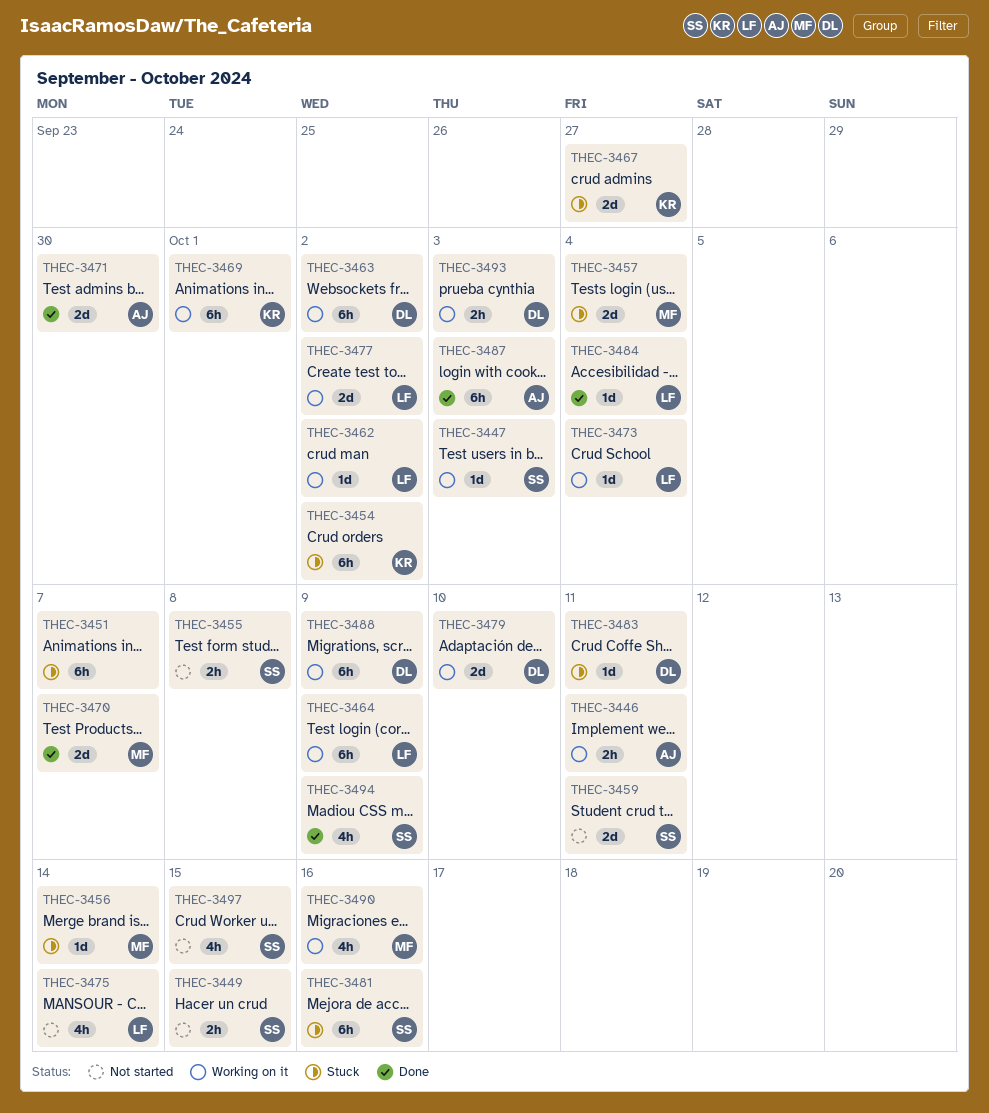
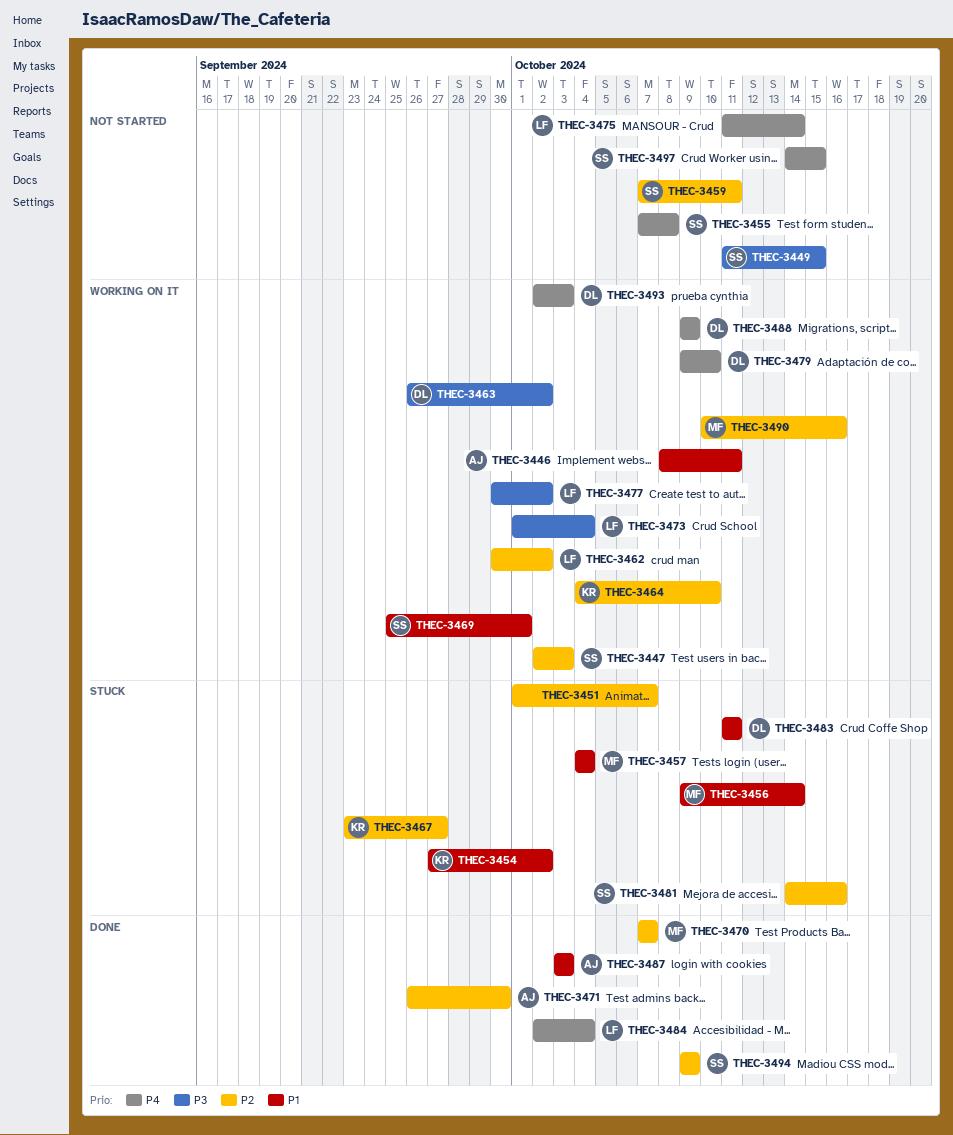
THEC-3464, owner: LF -> KR
THEC-3464, due: Oct 9 -> Oct 10
THEC-3469, owner: KR -> SS

